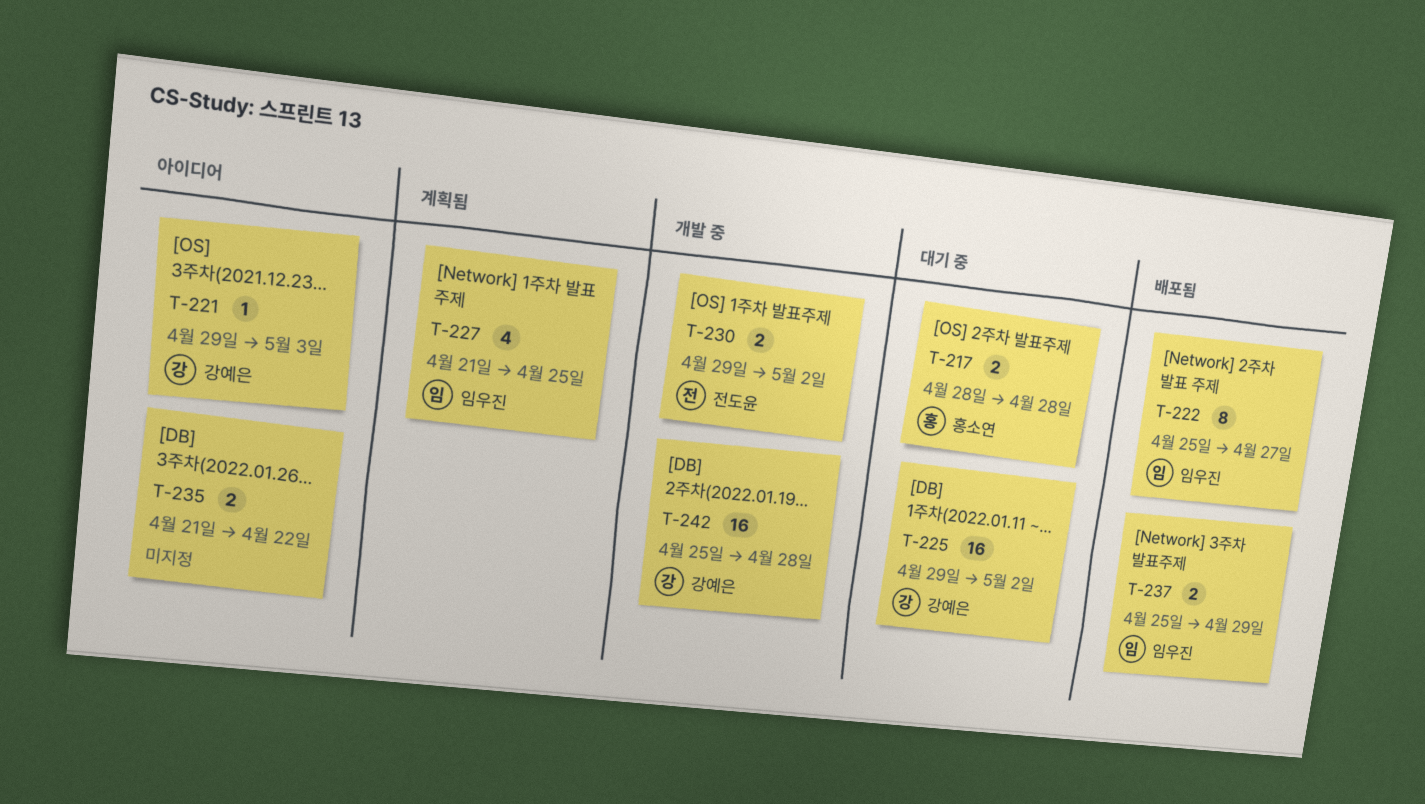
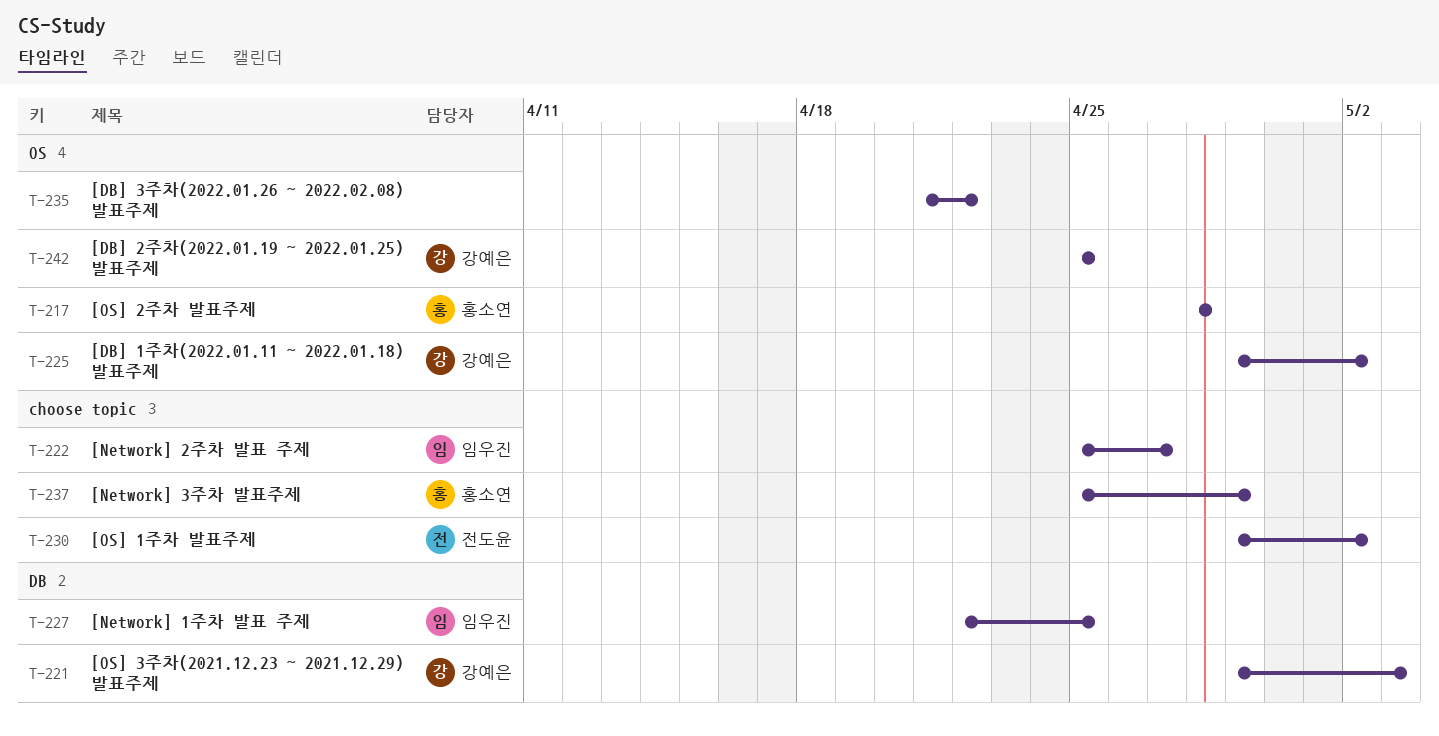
T-227, start: Apr 21 -> Apr 22
T-237, owner: 임우진 -> 홍소연
T-242, due: Apr 28 -> Apr 25

